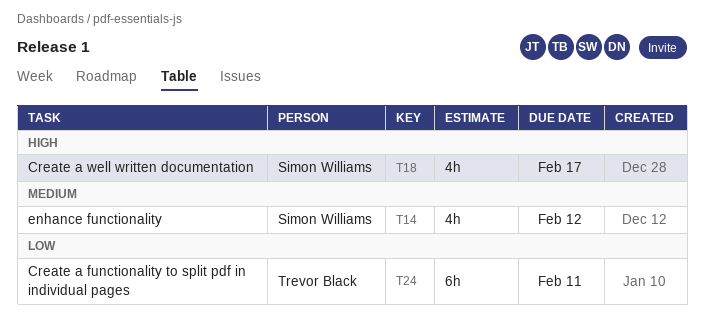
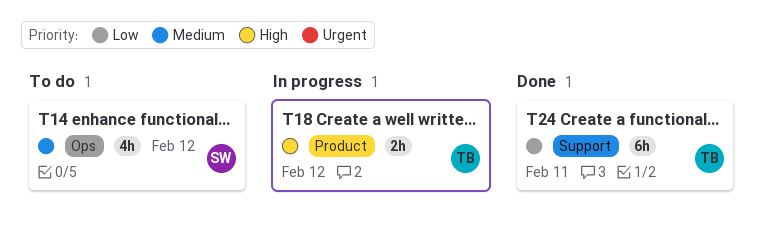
T18, owner: Simon Williams -> Trevor Black
T18, estimate: 4h -> 2h
T18, due: Feb 17 -> Feb 12

